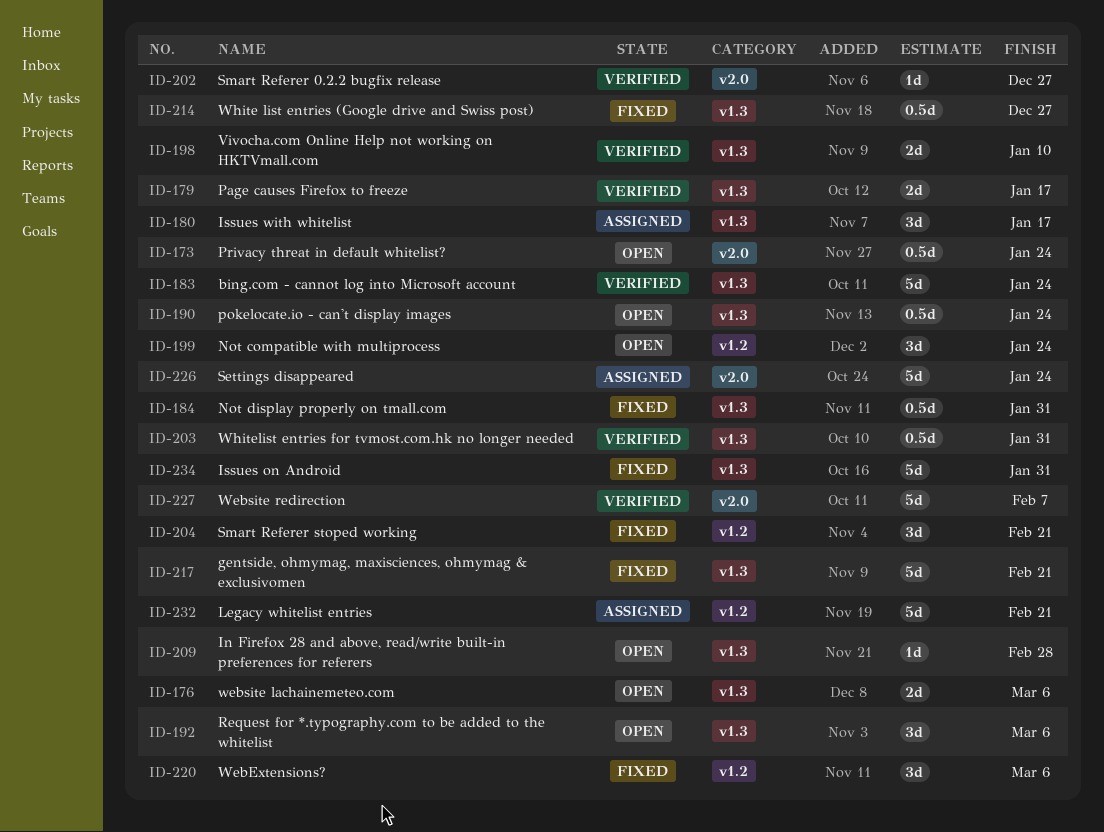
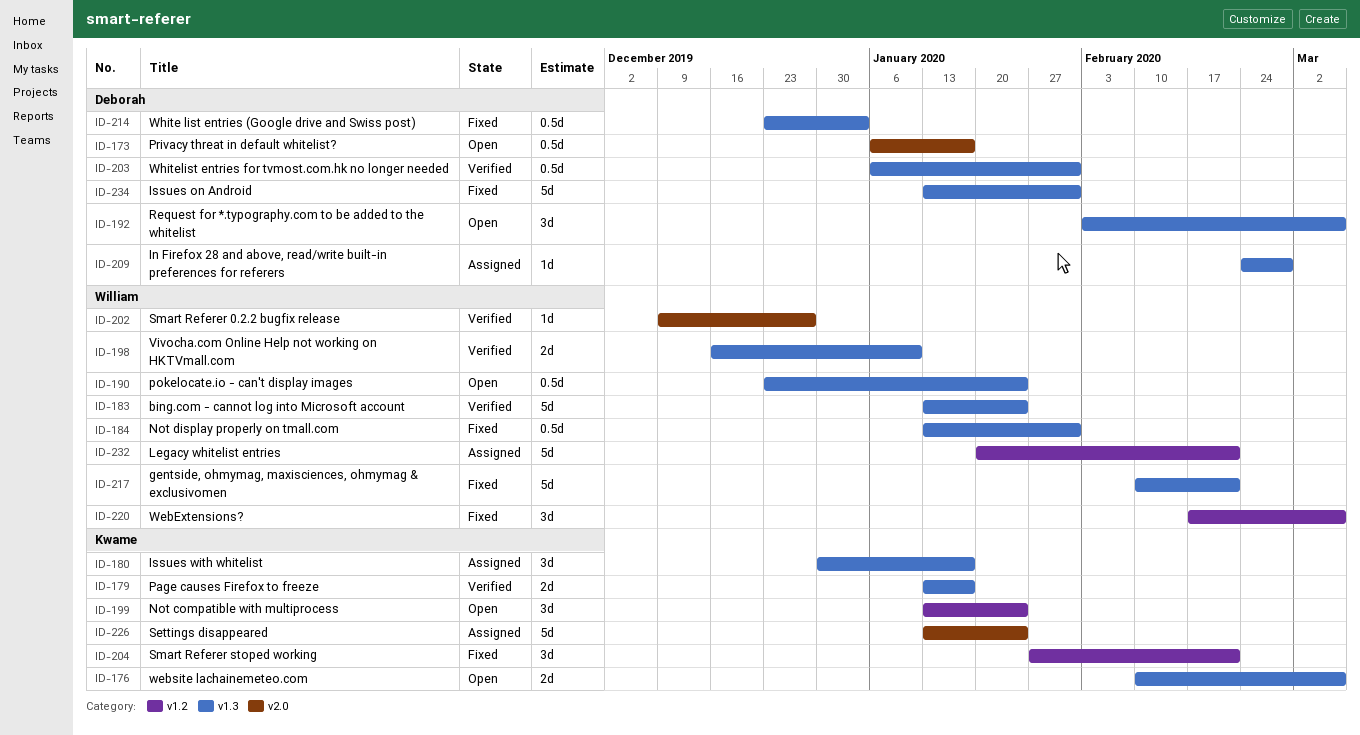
ID-173, due: Jan 24 -> Jan 17
ID-209, status: Open -> Assigned
ID-214, due: Dec 27 -> Jan 3
ID-227: present -> none

